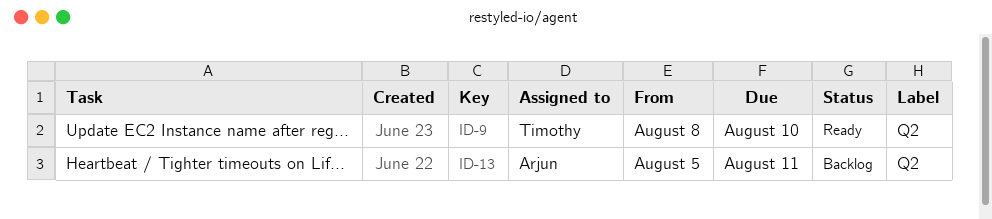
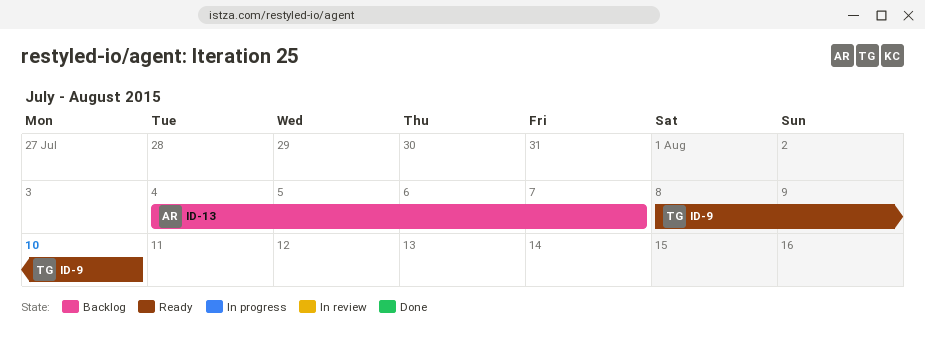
ID-13, start: Aug 5 -> Aug 4
ID-13, due: Aug 11 -> Aug 7

